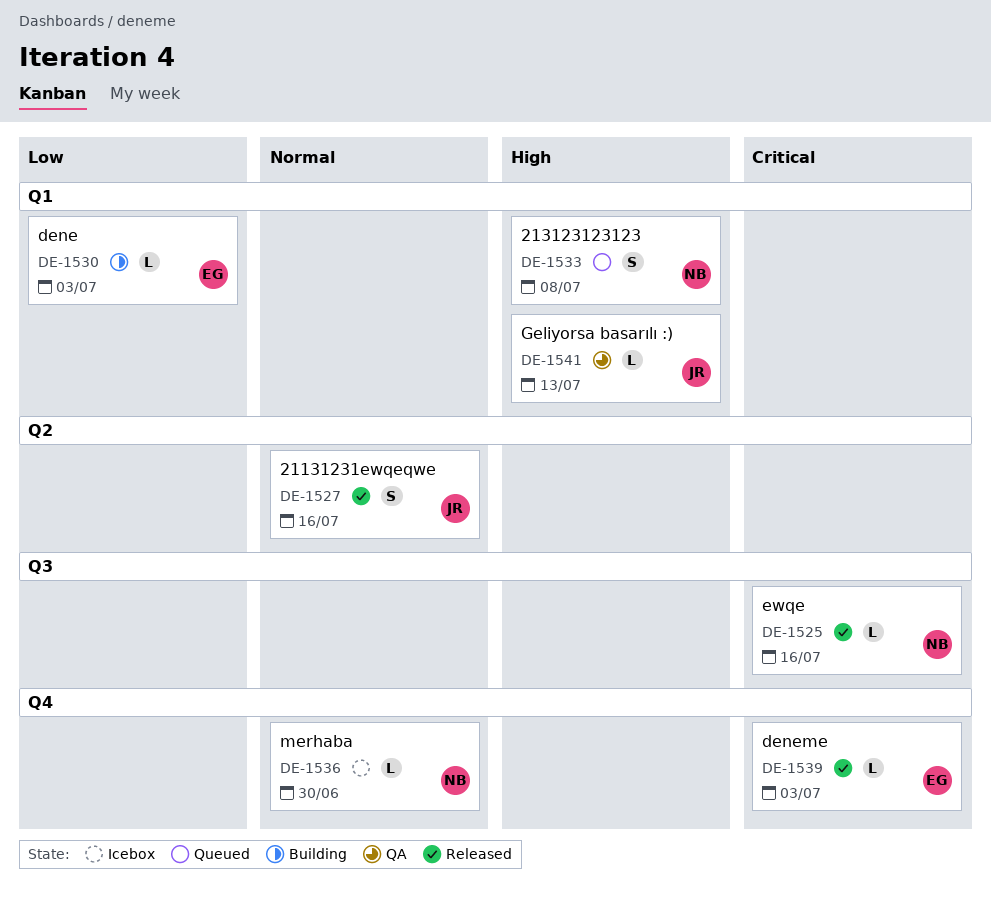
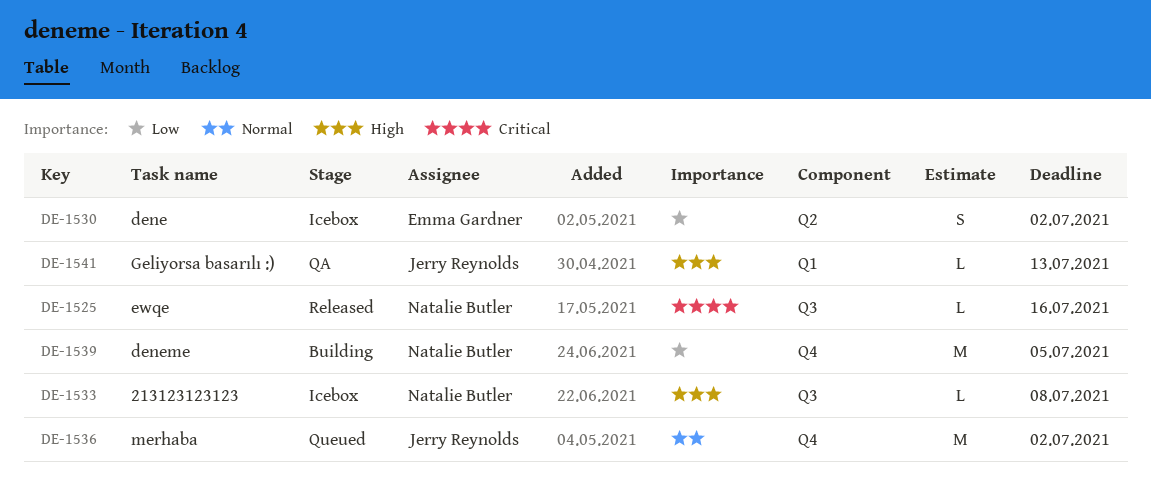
DE-1527: present -> none
DE-1530, status: Building -> Icebox
DE-1530, label: Q1 -> Q2
DE-1530, estimate: L -> S
DE-1530, due: Jul 3 -> Jul 2
DE-1533, status: Queued -> Icebox
DE-1533, label: Q1 -> Q3
DE-1533, estimate: S -> L
DE-1536, status: Icebox -> Queued
DE-1536, owner: Natalie Butler -> Jerry Reynolds
DE-1536, estimate: L -> M
DE-1536, due: Jun 30 -> Jul 2
DE-1539, status: Released -> Building
DE-1539, owner: Emma Gardner -> Natalie Butler
DE-1539, priority: Critical -> Low
DE-1539, estimate: L -> M
DE-1539, due: Jul 3 -> Jul 5

